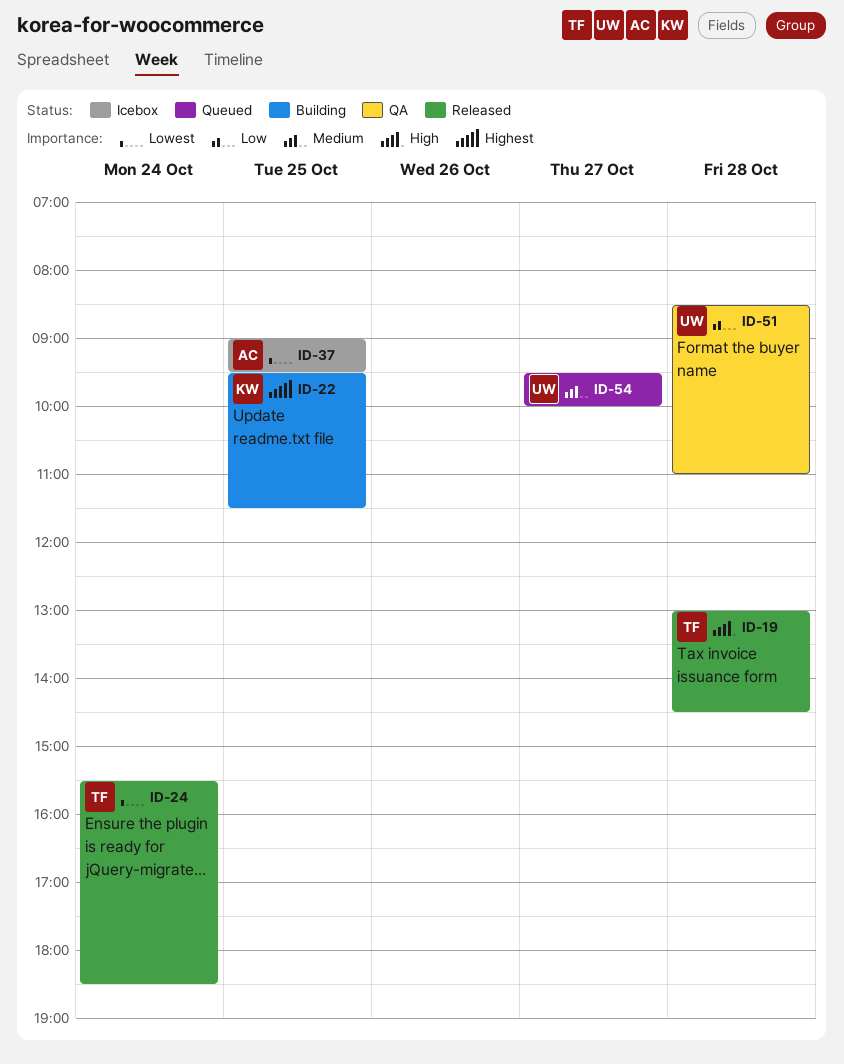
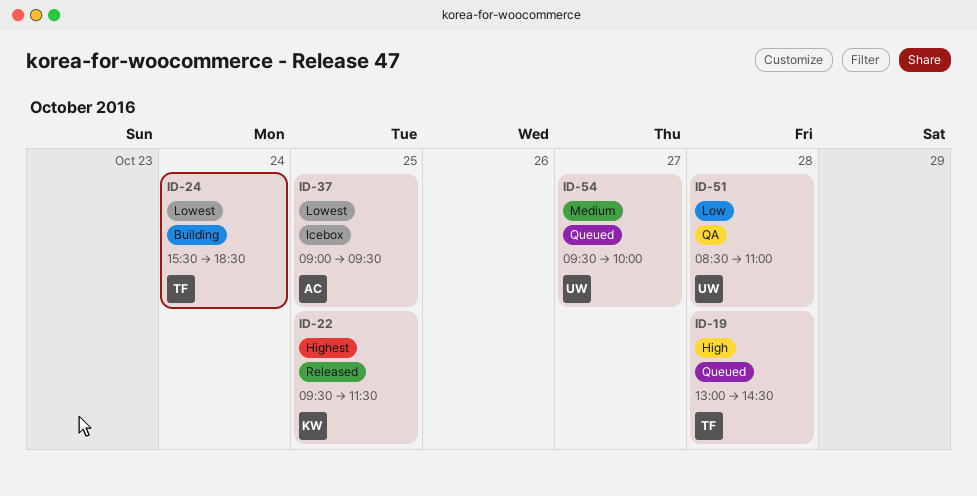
ID-19, status: Released -> Queued
ID-22, status: Building -> Released
ID-24, status: Released -> Building

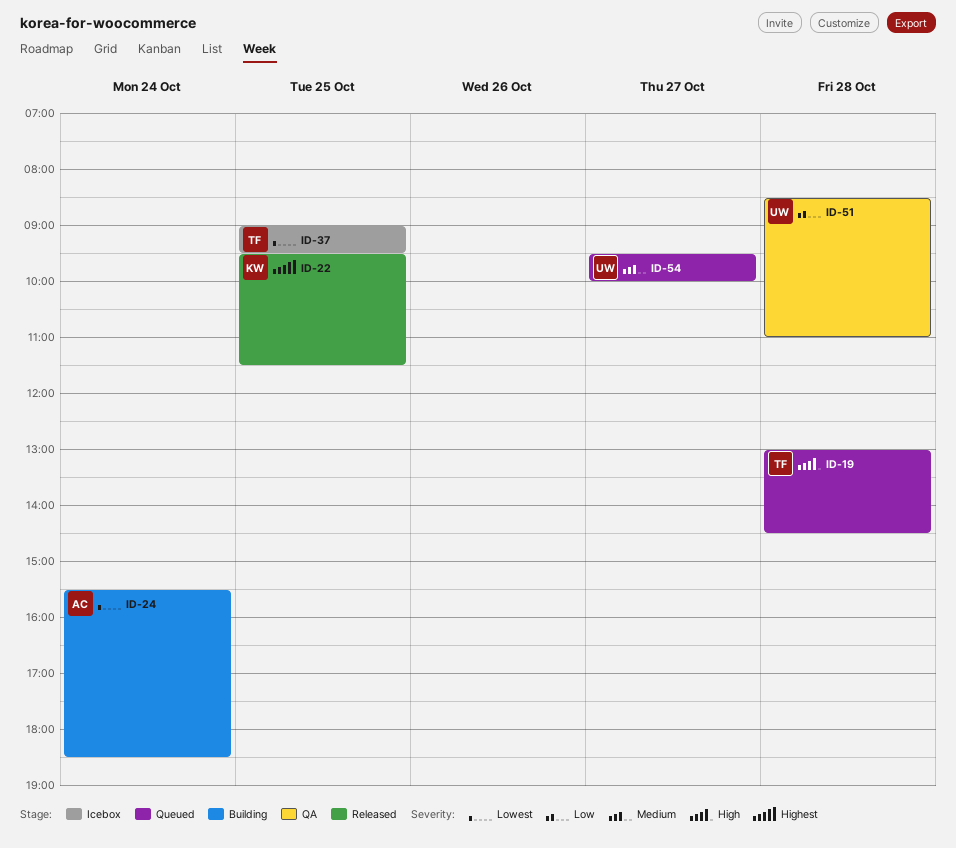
ID-24, owner: TF -> AC
ID-37, owner: AC -> TF

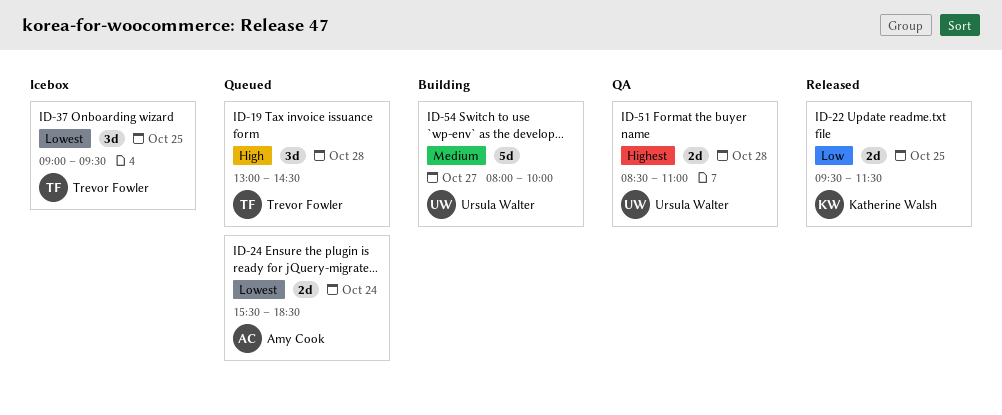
ID-22, priority: Highest -> Low
ID-24, status: Building -> Queued
ID-51, priority: Low -> Highest
ID-54, status: Queued -> Building
ID-54, begins: 09:30 -> 08:00

